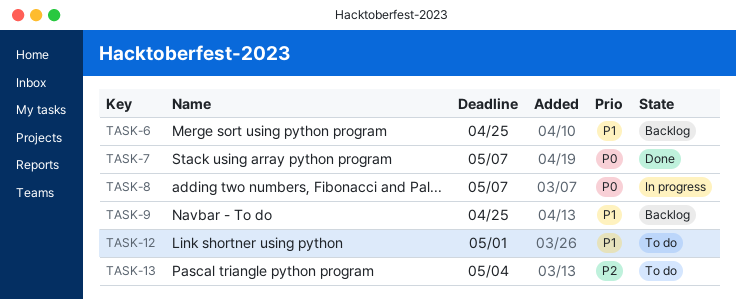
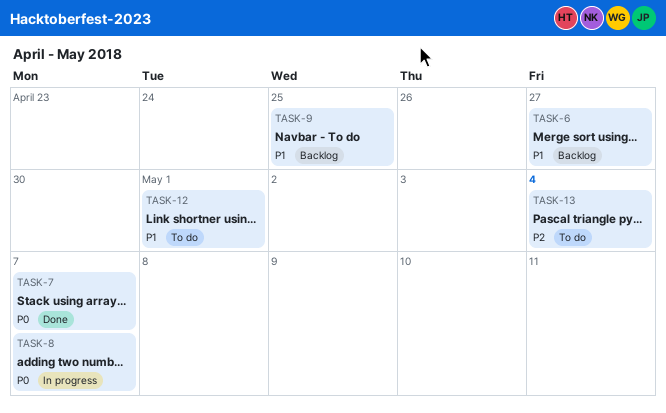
TASK-6, due: Apr 25 -> Apr 27

